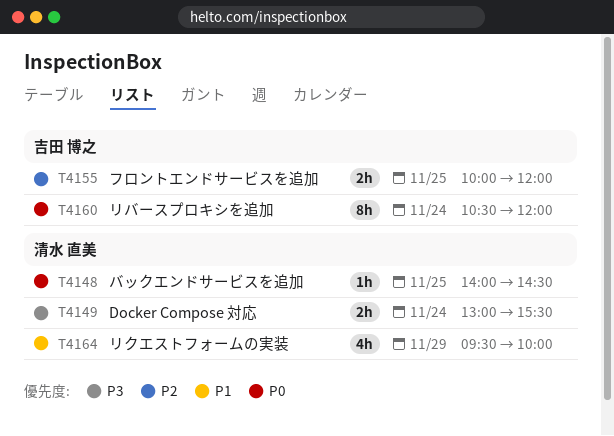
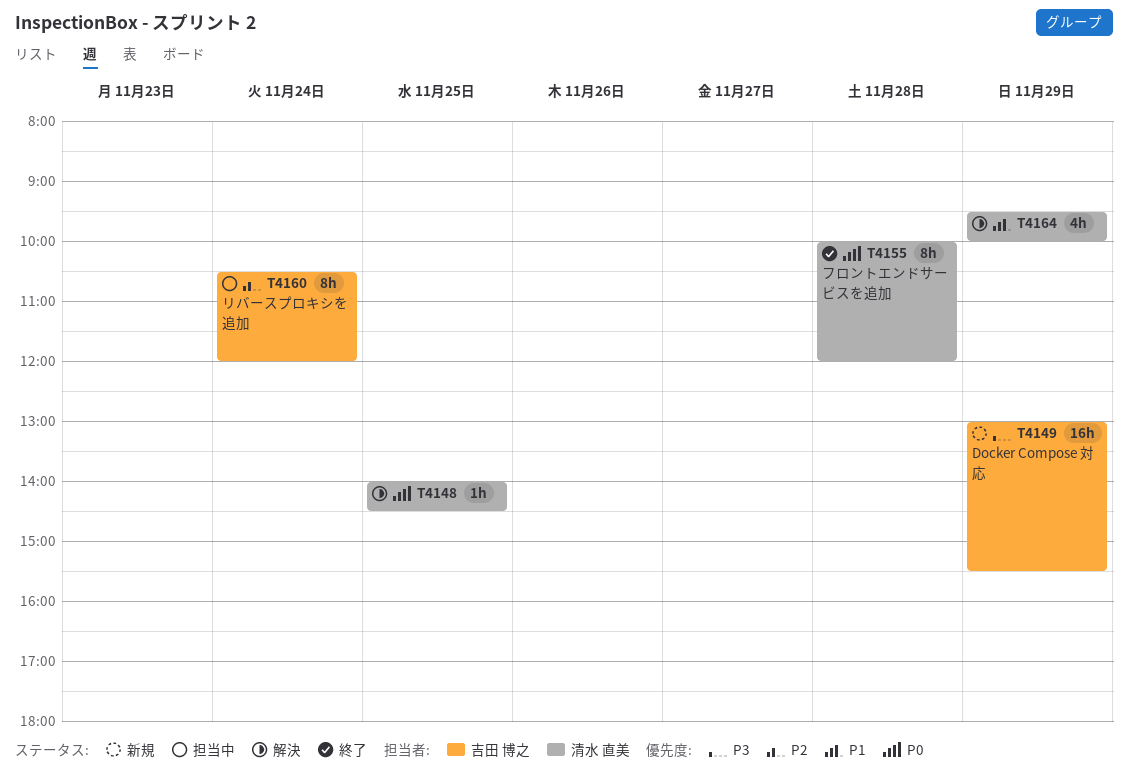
T4149, owner: 清水 直美 -> 吉田 博之
T4149, estimate: 2h -> 16h
T4149, day: Nov 24 -> Nov 29
T4155, owner: 吉田 博之 -> 清水 直美
T4155, priority: P2 -> P0
T4155, estimate: 2h -> 8h
T4155, day: Nov 25 -> Nov 28
T4160, priority: P0 -> P2

